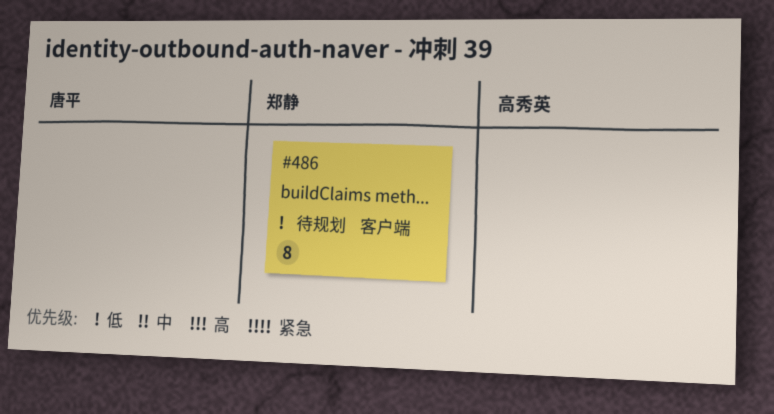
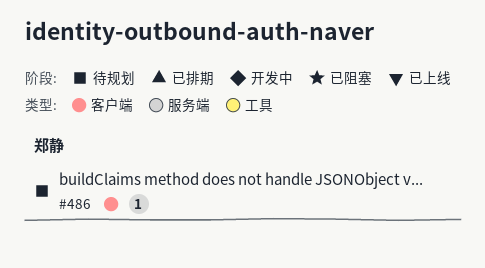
#486, estimate: 8 -> 1

